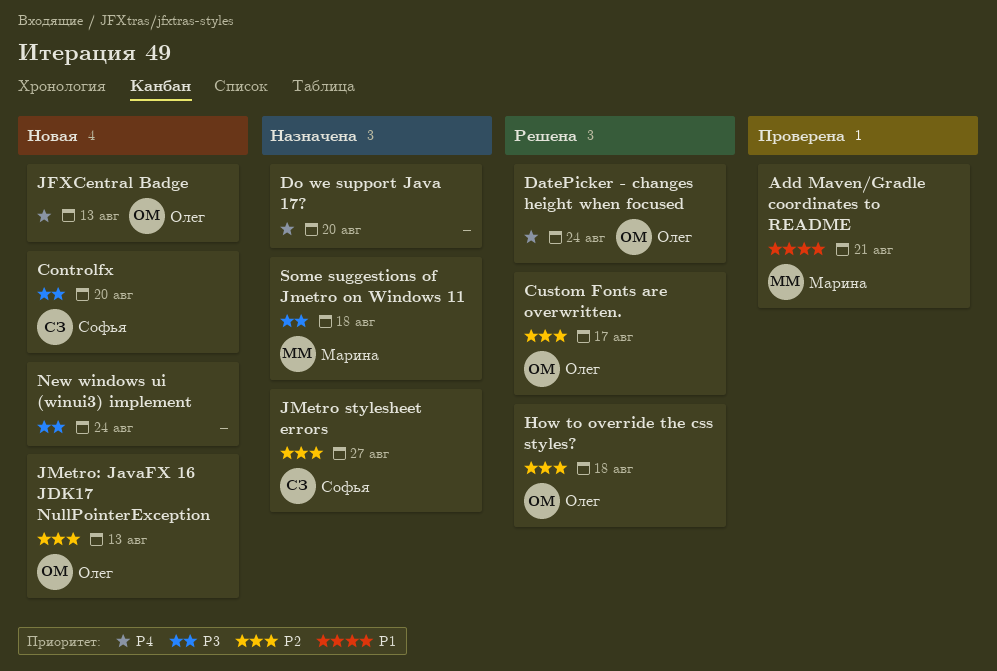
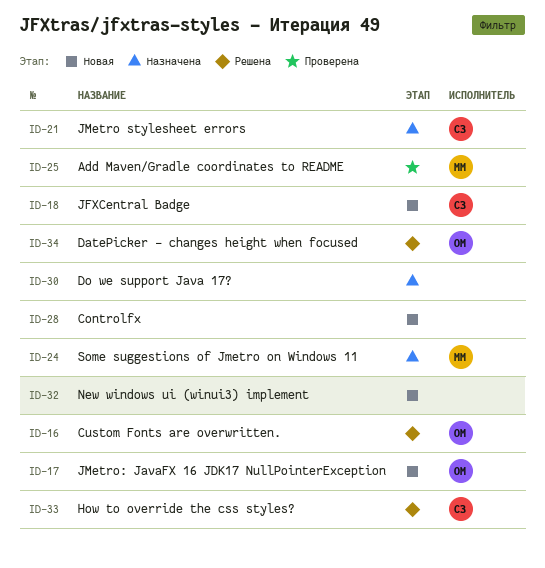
Controlfx, owner: Софья -> none
How to override the css styles?, owner: Олег -> Софья
JFXCentral Badge, owner: Олег -> Софья

